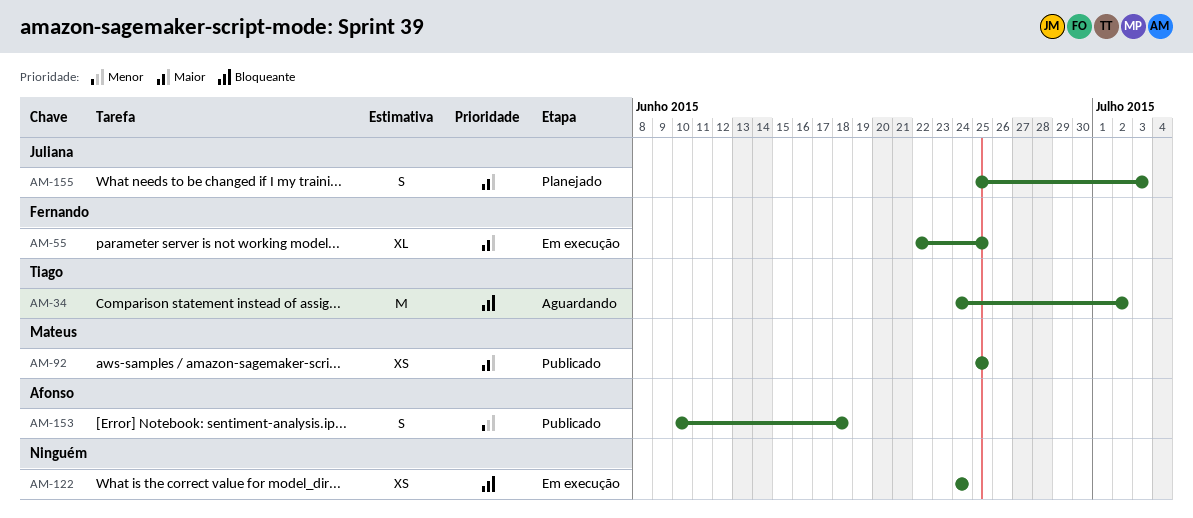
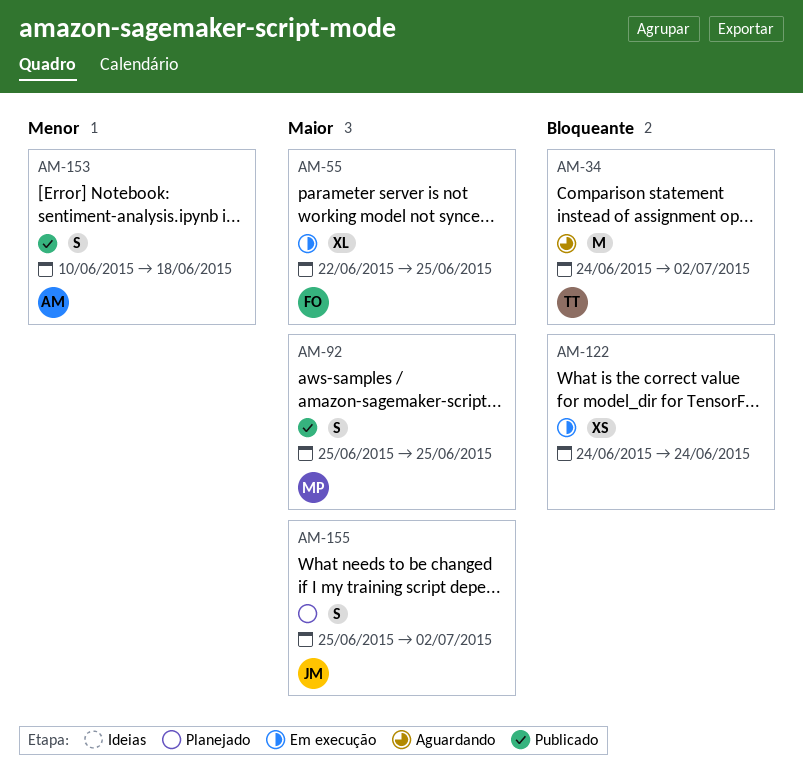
AM-92, estimate: XS -> S
AM-155, due: Jul 3 -> Jul 2

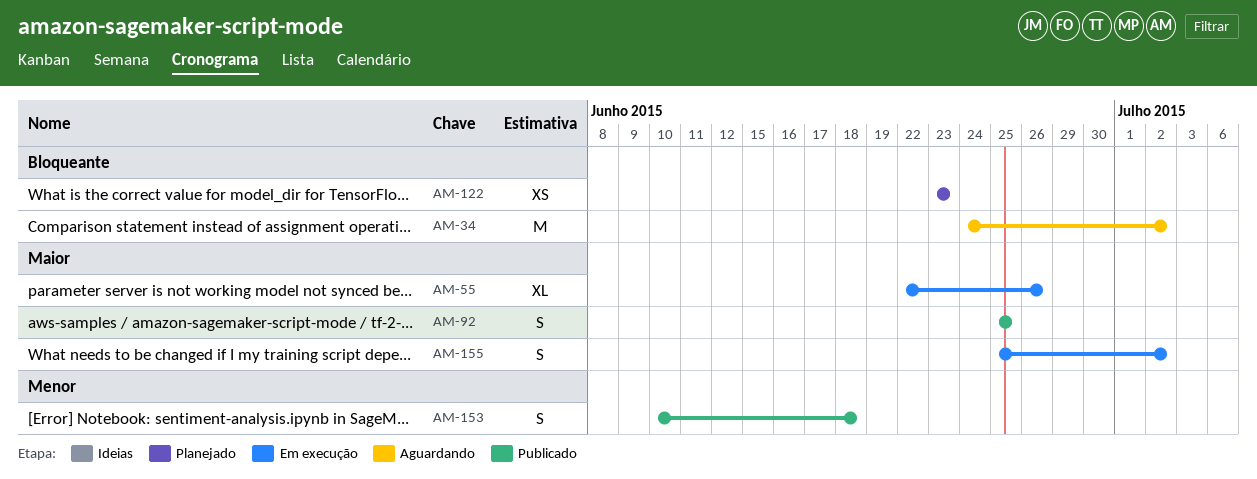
AM-55, due: Jun 25 -> Jun 26
AM-122, status: Em execução -> Planejado
AM-122, start: Jun 24 -> Jun 23
AM-122, due: Jun 24 -> Jun 23
AM-155, status: Planejado -> Em execução

